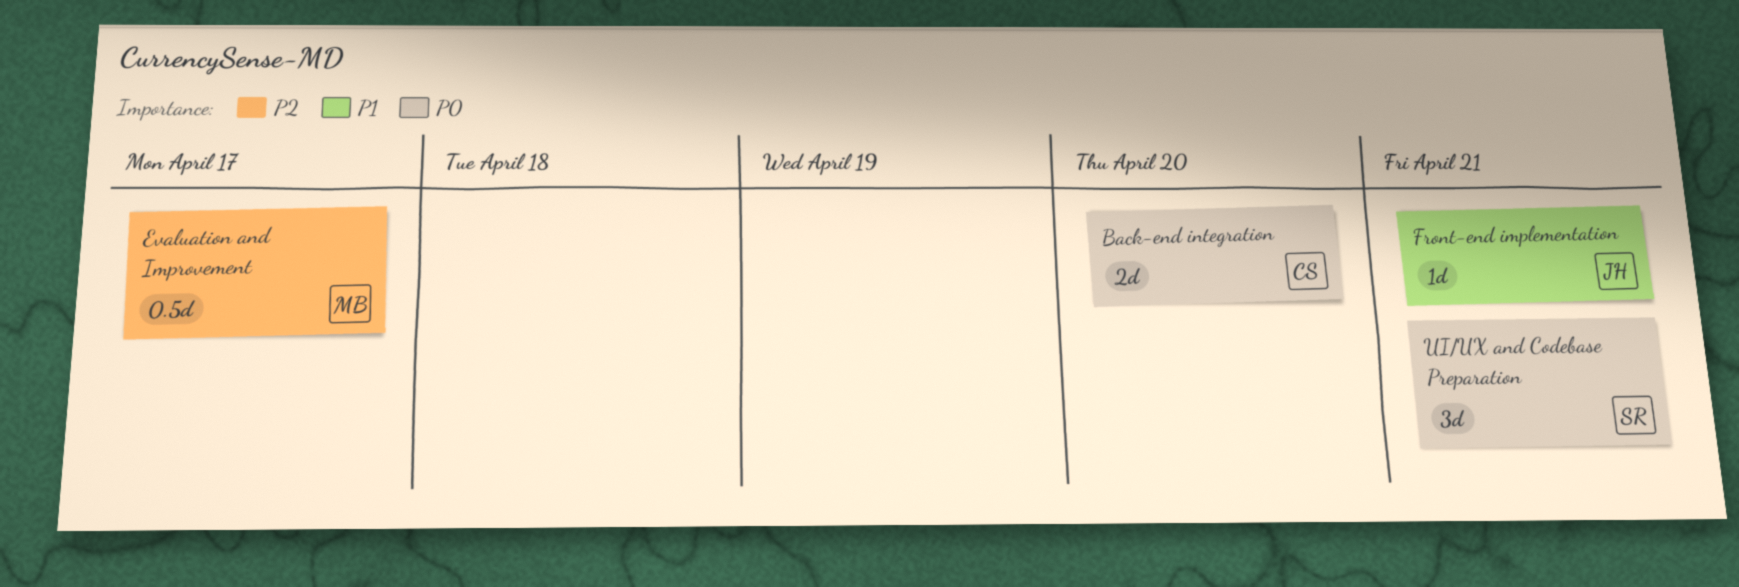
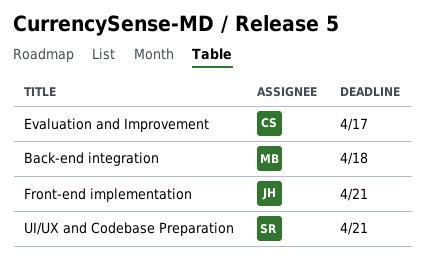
Back-end integration, owner: CS -> MB
Back-end integration, due: Apr 20 -> Apr 18
Evaluation and Improvement, owner: MB -> CS

